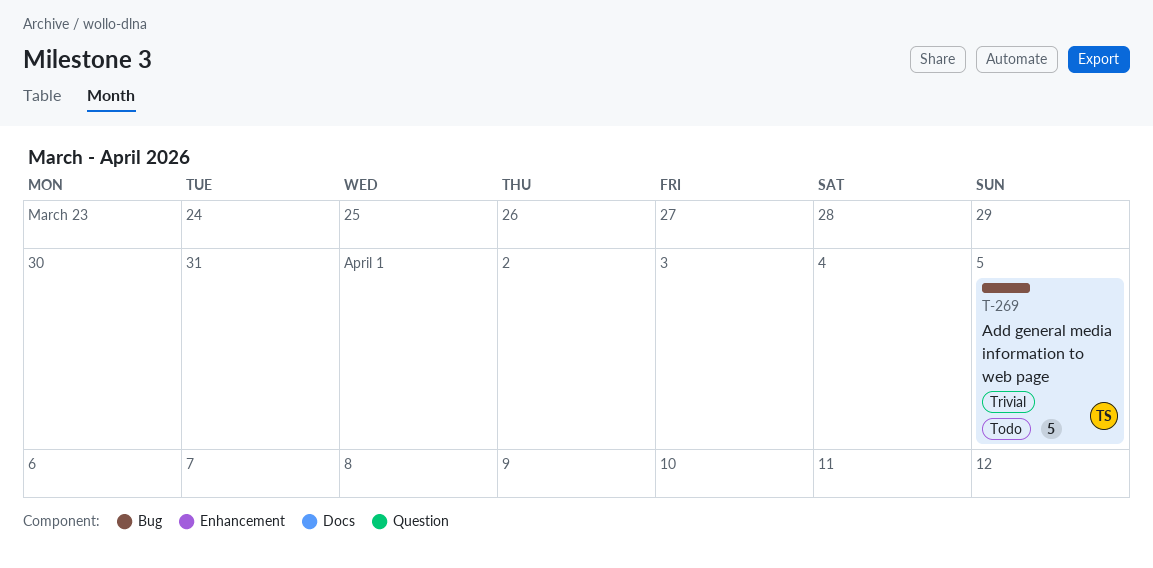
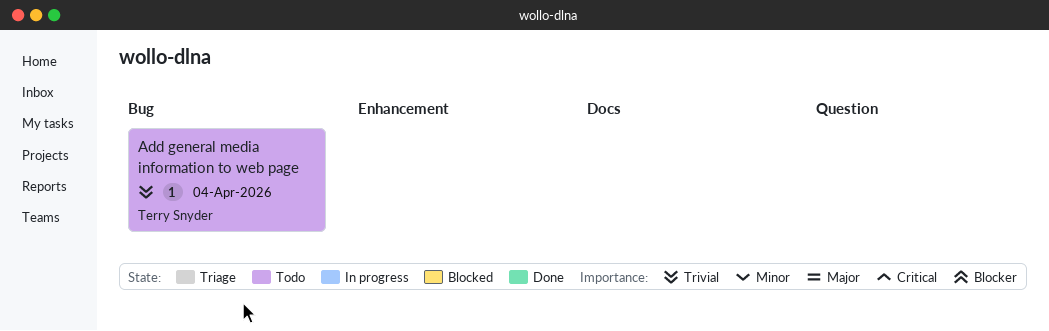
Add general media information to web page, estimate: 5 -> 1
Add general media information to web page, due: Apr 5 -> Apr 4

